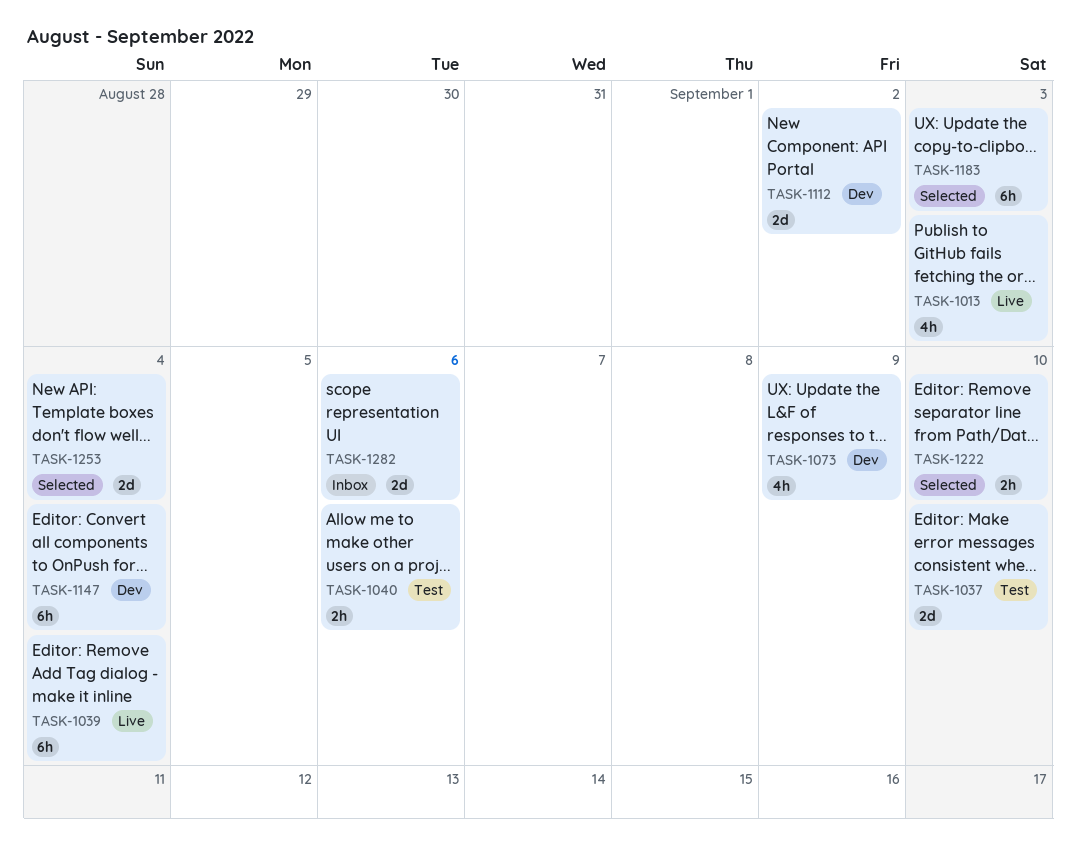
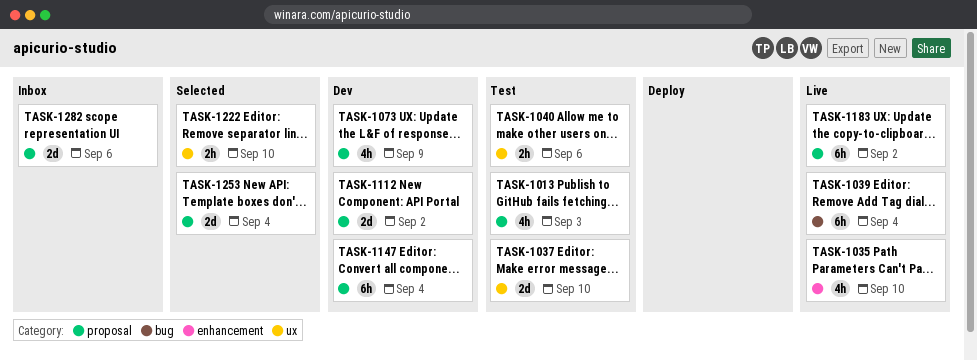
TASK-1013, status: Live -> Test
TASK-1035: none -> present
TASK-1183, status: Selected -> Live
TASK-1183, due: Sep 3 -> Sep 2

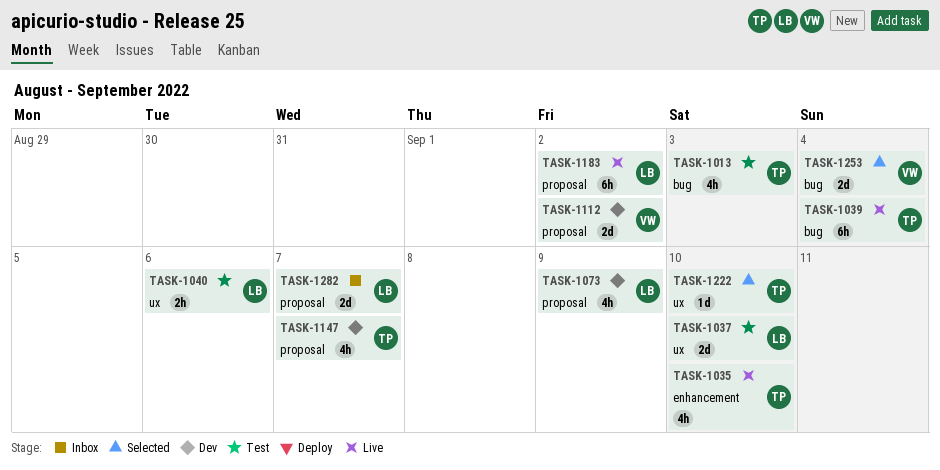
TASK-1013, label: proposal -> bug
TASK-1147, estimate: 6h -> 4h
TASK-1147, due: Sep 4 -> Sep 7
TASK-1222, estimate: 2h -> 1d
TASK-1253, label: proposal -> bug
TASK-1282, due: Sep 6 -> Sep 7

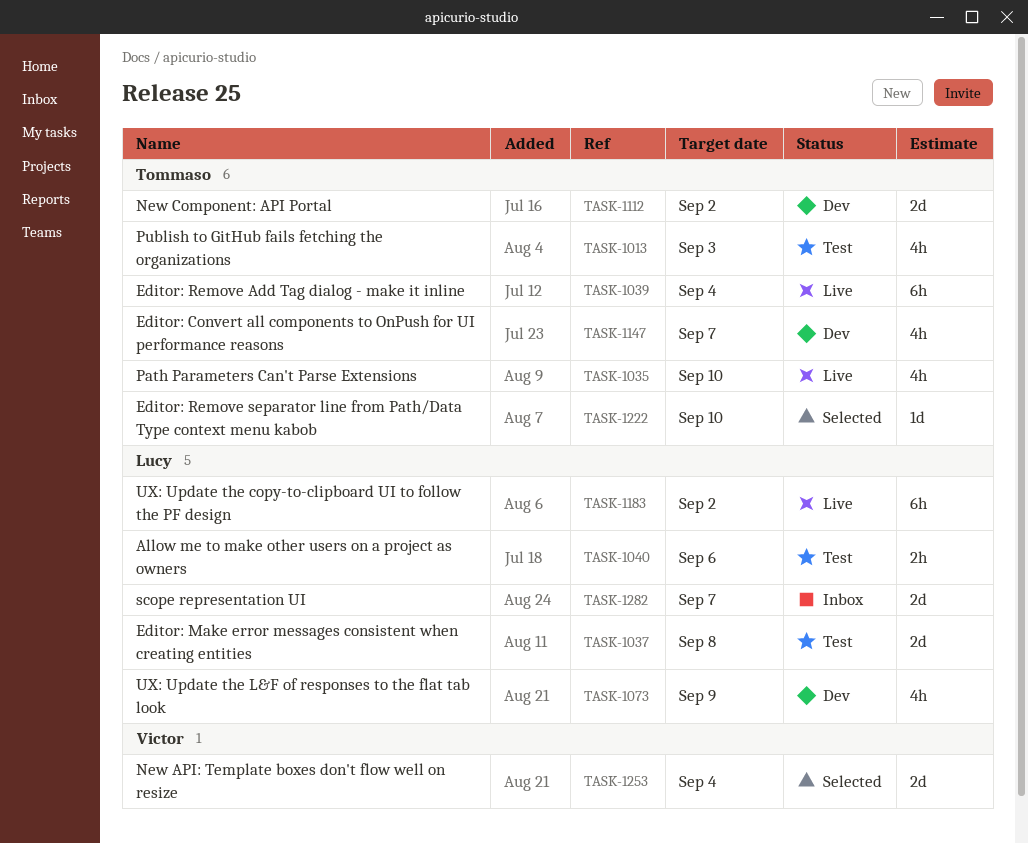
TASK-1037, due: Sep 10 -> Sep 8
TASK-1112, owner: Victor -> Tommaso

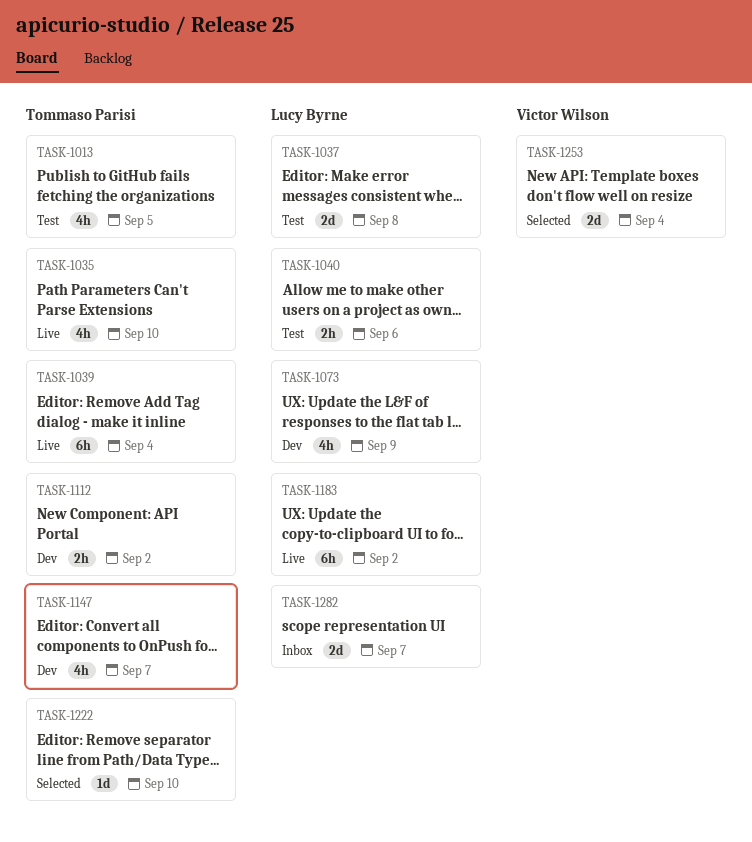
TASK-1013, due: Sep 3 -> Sep 5
TASK-1112, estimate: 2d -> 2h

